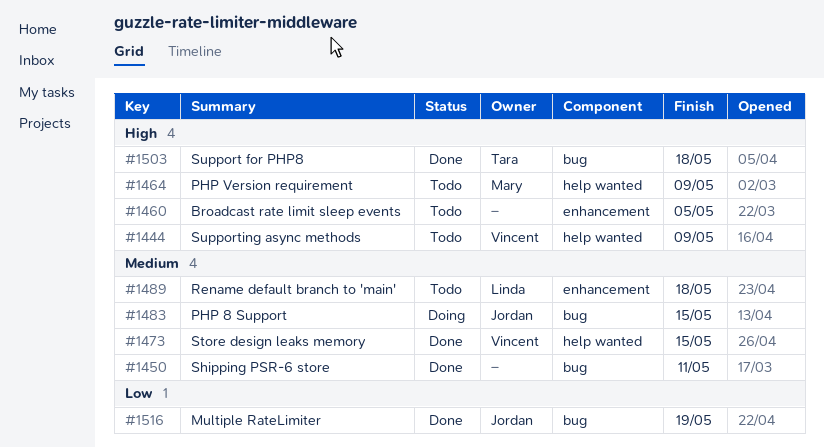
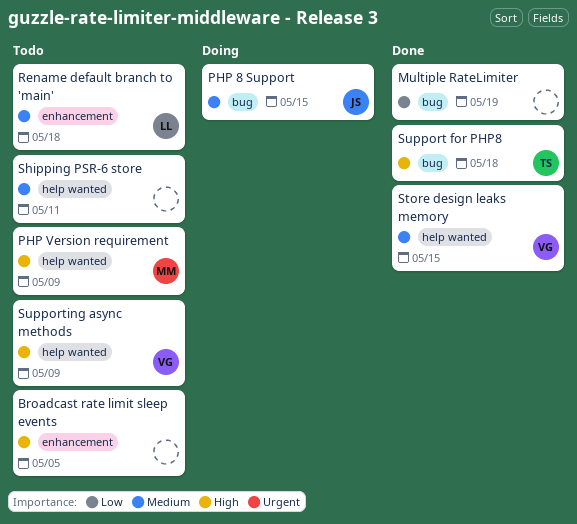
Multiple RateLimiter, owner: Jordan -> none
Shipping PSR-6 store, status: Done -> Todo
Shipping PSR-6 store, label: bug -> help wanted

